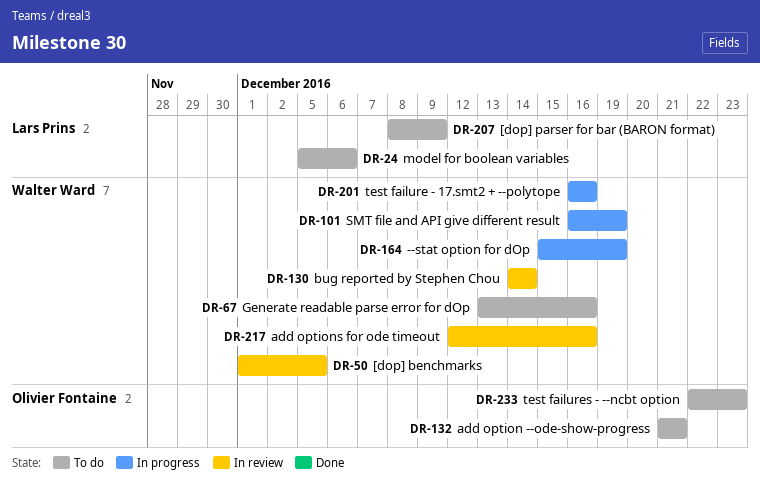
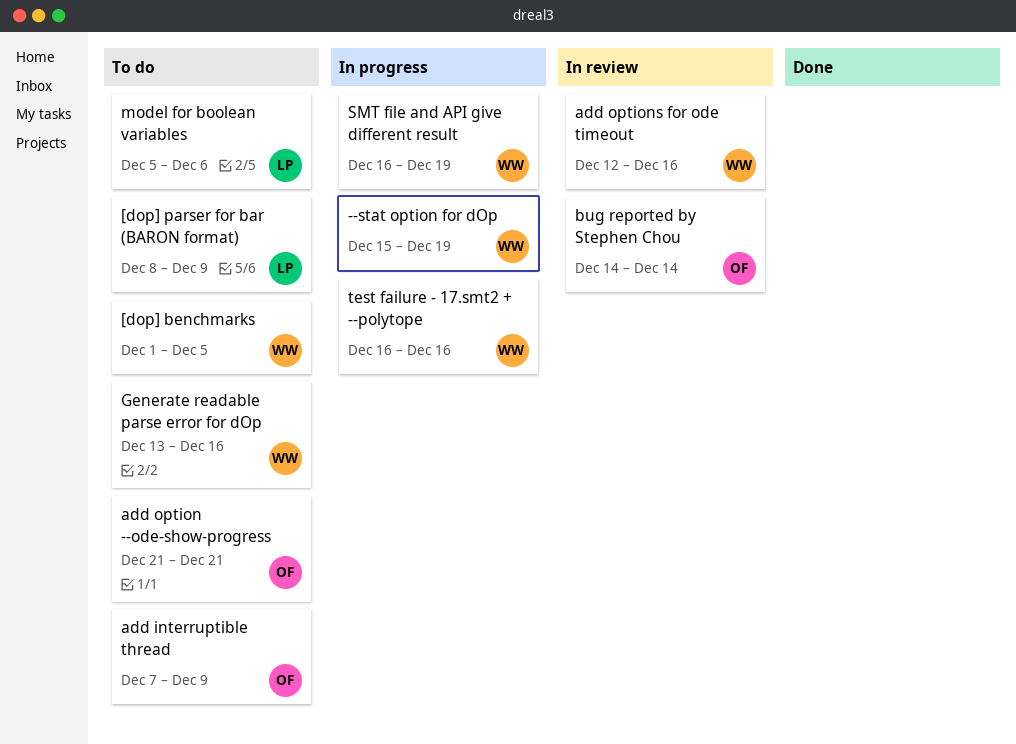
[dop] benchmarks, status: In review -> To do
add interruptible thread: none -> present
bug reported by Stephen Chou, owner: Walter Ward -> Olivier Fontaine
test failures - --ncbt option: present -> none

